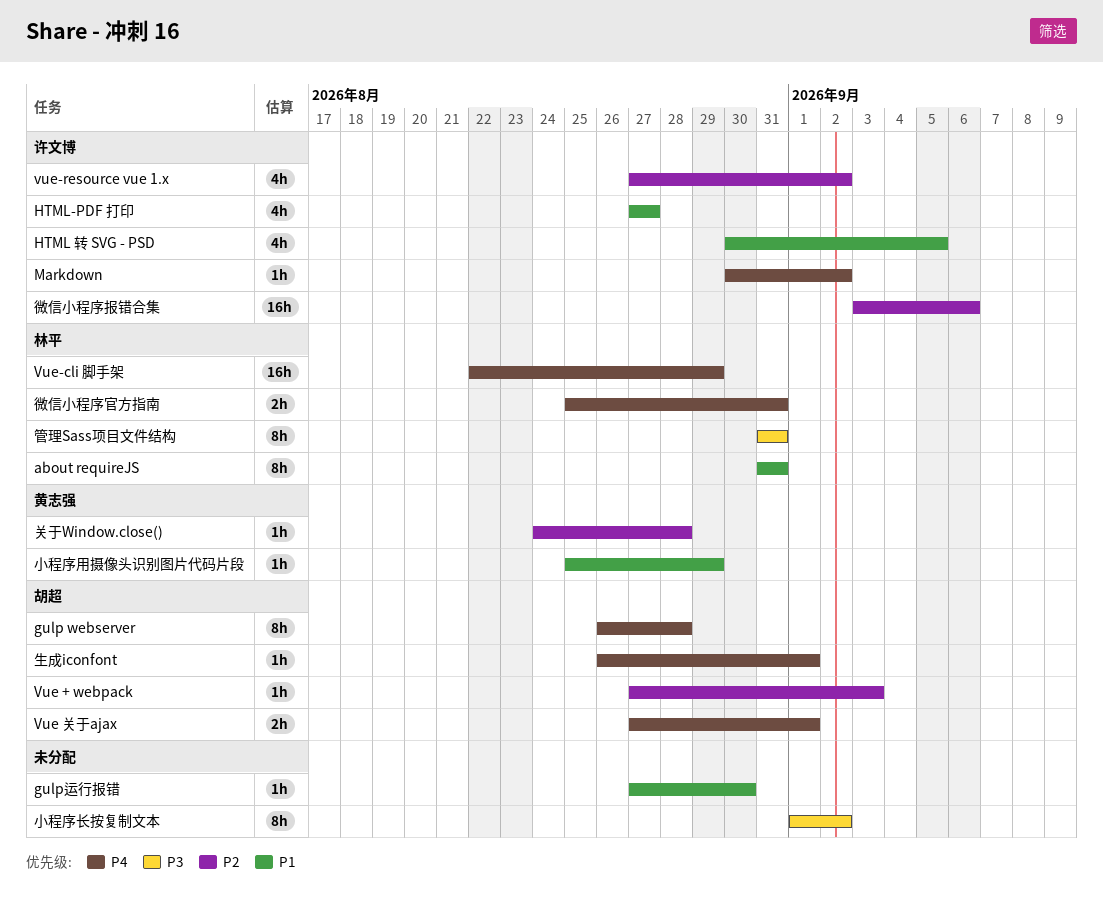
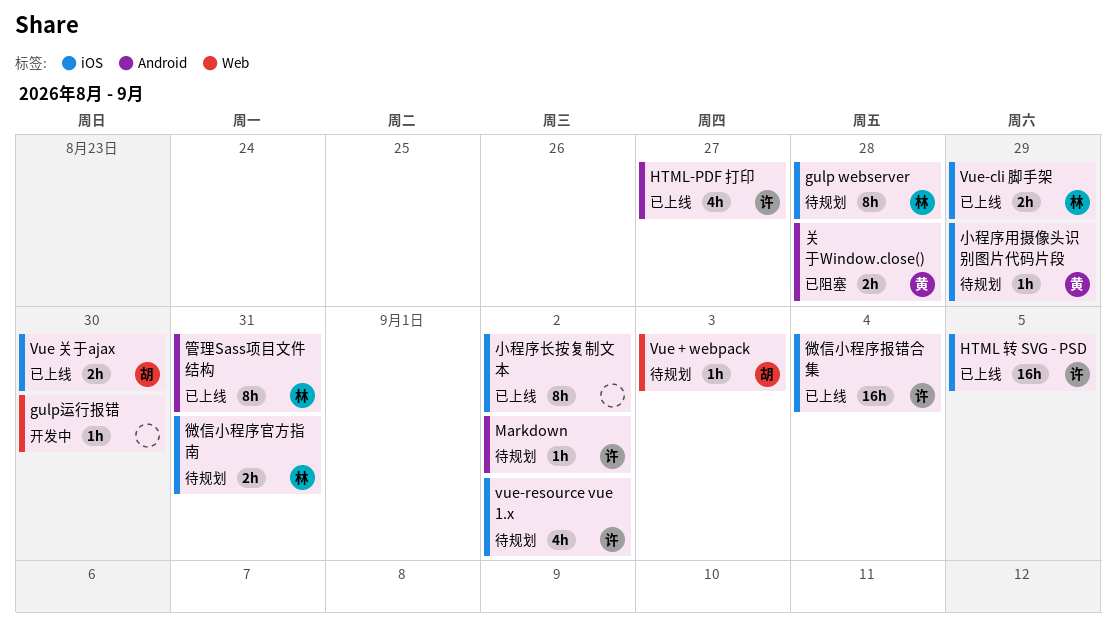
about requireJS: present -> none
gulp webserver, owner: 胡超 -> 林平
HTML 转 SVG - PSD, estimate: 4h -> 16h
Vue 关于ajax, due: Sep 1 -> Aug 30
Vue-cli 脚手架, estimate: 16h -> 2h
关于Window.close(), estimate: 1h -> 2h
微信小程序报错合集, due: Sep 6 -> Sep 4
生成iconfont: present -> none

